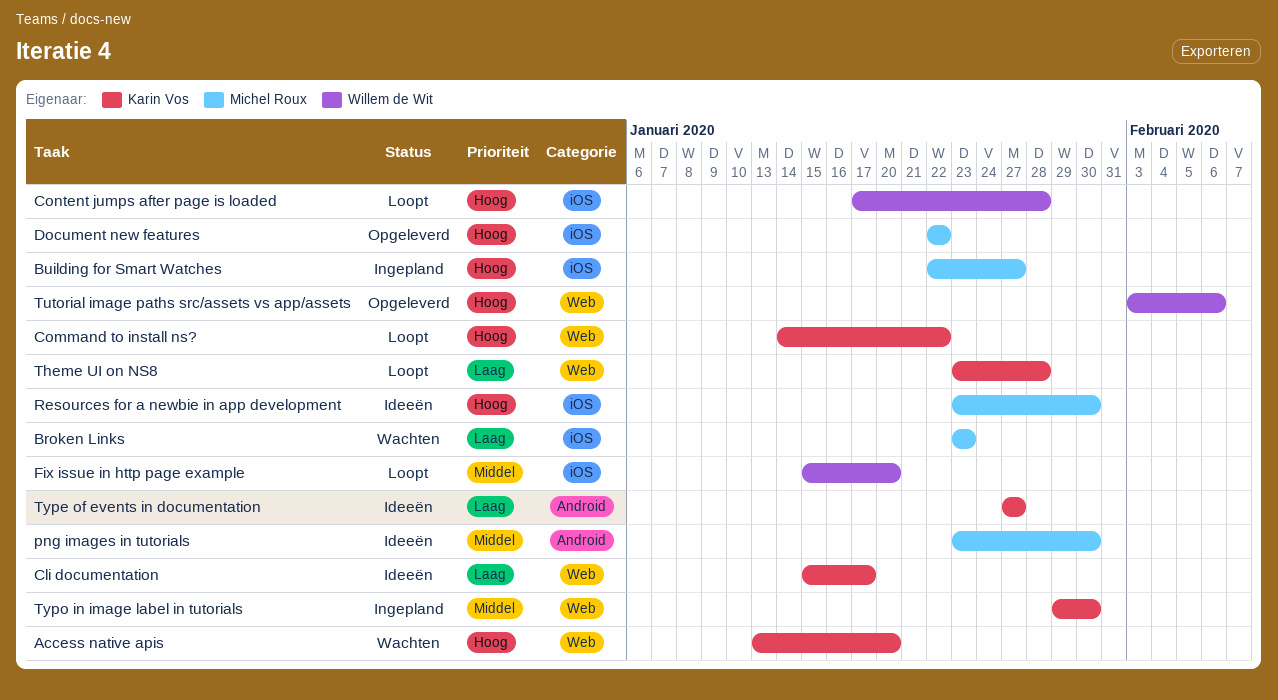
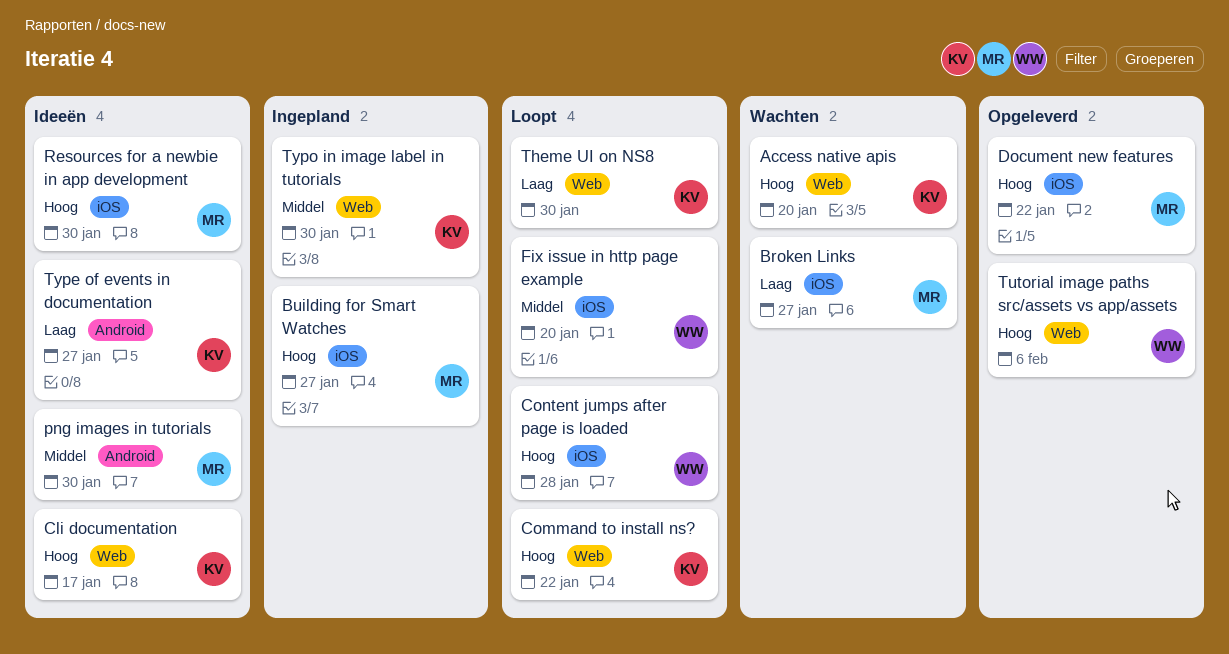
Broken Links, due: Jan 23 -> Jan 27
Cli documentation, priority: Laag -> Hoog
Theme UI on NS8, due: Jan 28 -> Jan 30

